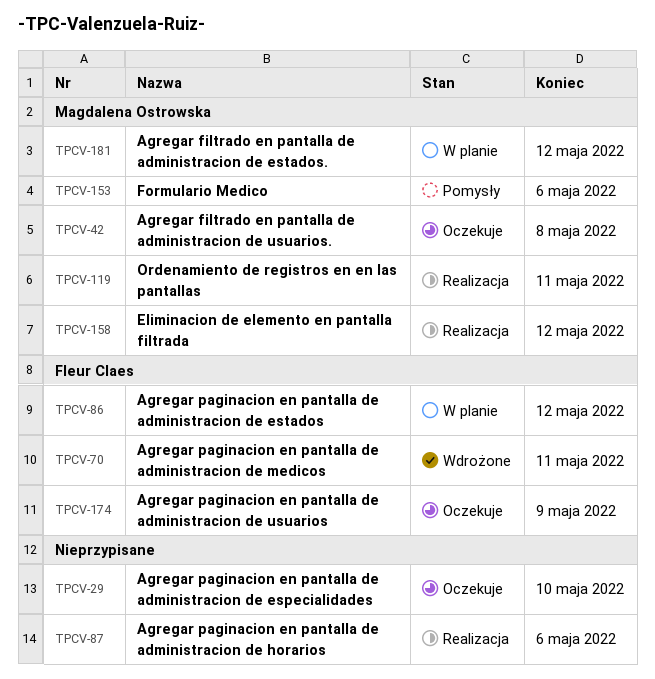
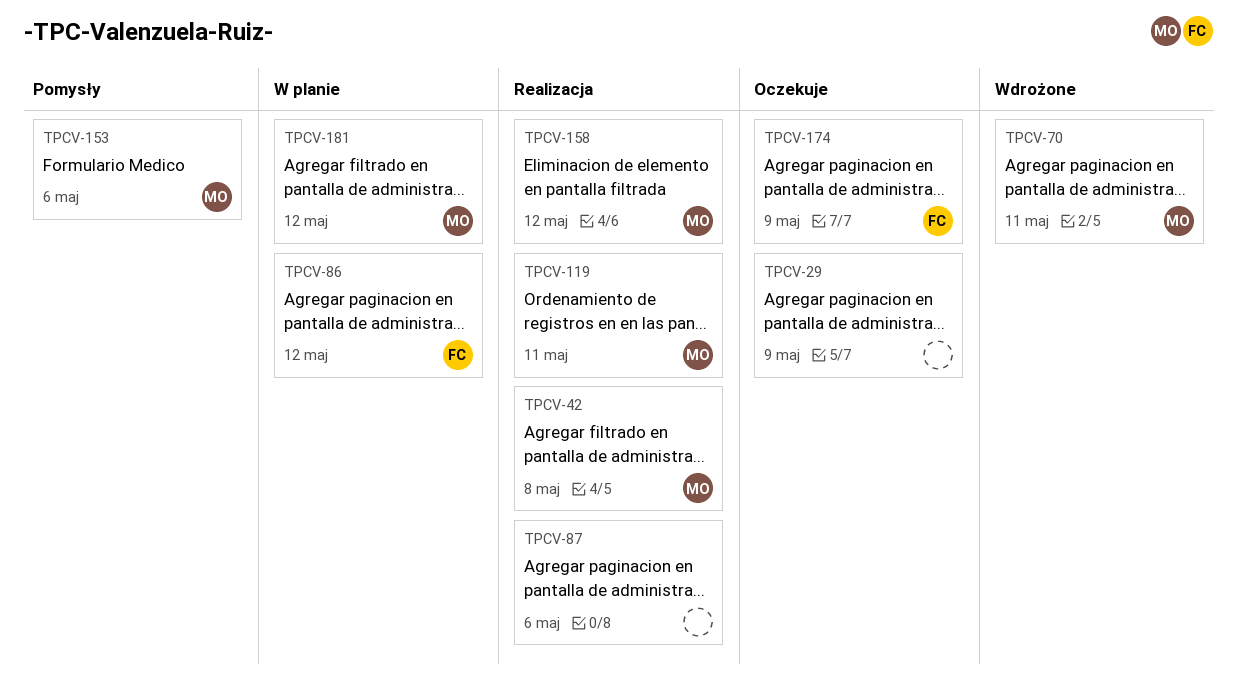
TPCV-29, due: May 10 -> May 9
TPCV-42, status: Oczekuje -> Realizacja
TPCV-70, owner: Fleur Claes -> Magdalena Ostrowska

